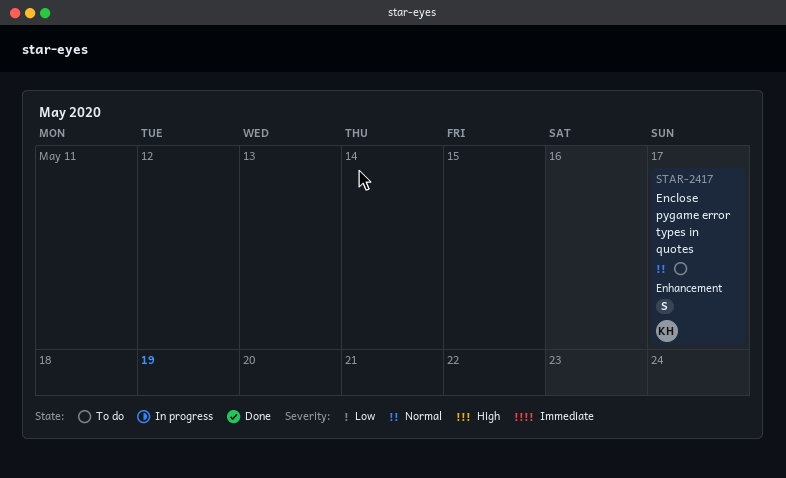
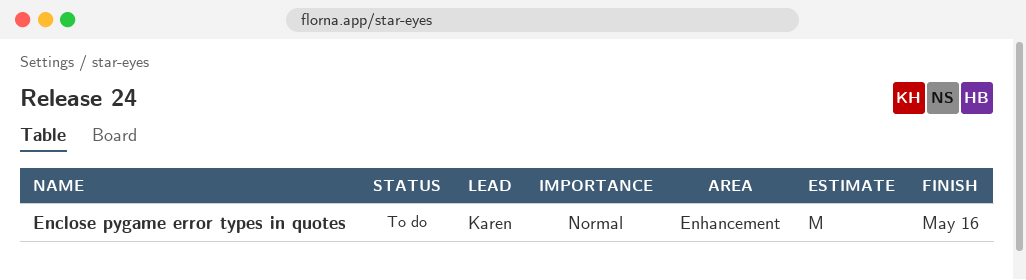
Enclose pygame error types in quotes, estimate: S -> M
Enclose pygame error types in quotes, due: May 17 -> May 16

